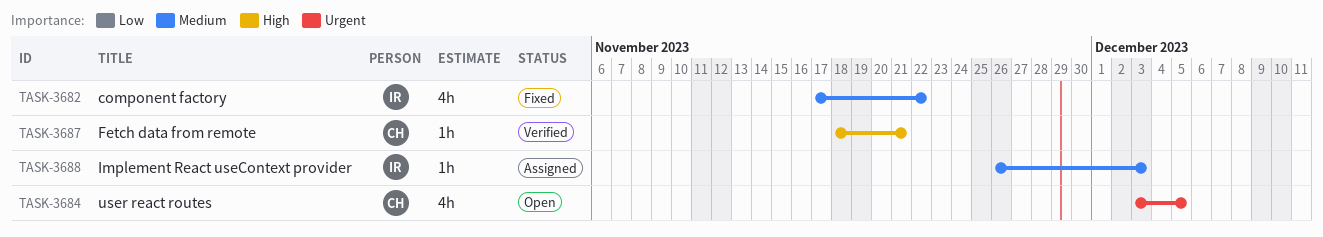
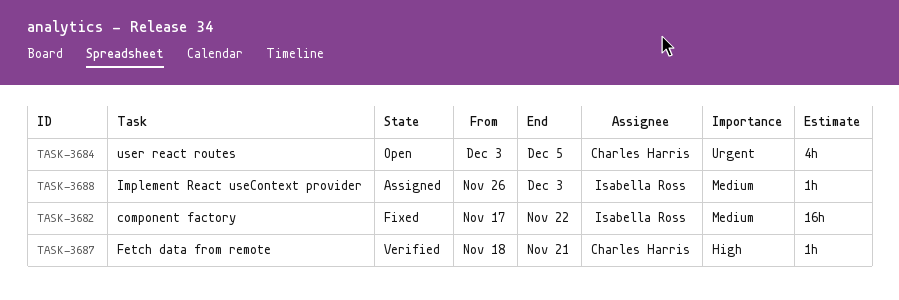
TASK-3682, estimate: 4h -> 16h

